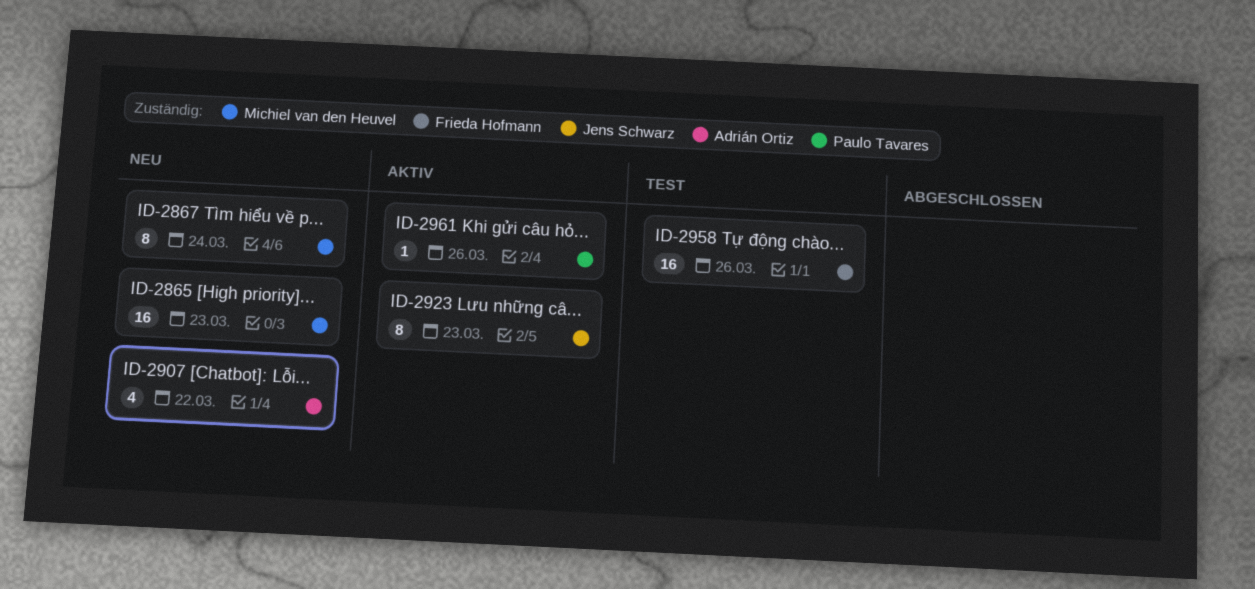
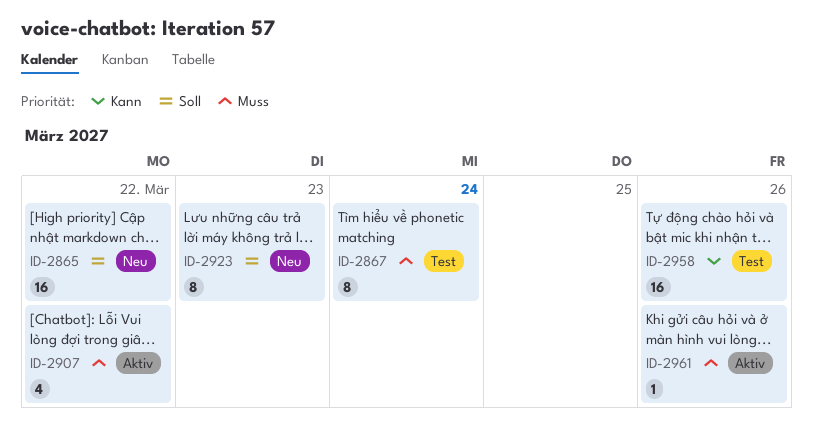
ID-2865, due: Mar 23 -> Mar 22
ID-2867, status: Neu -> Test
ID-2907, status: Neu -> Aktiv
ID-2923, status: Aktiv -> Neu

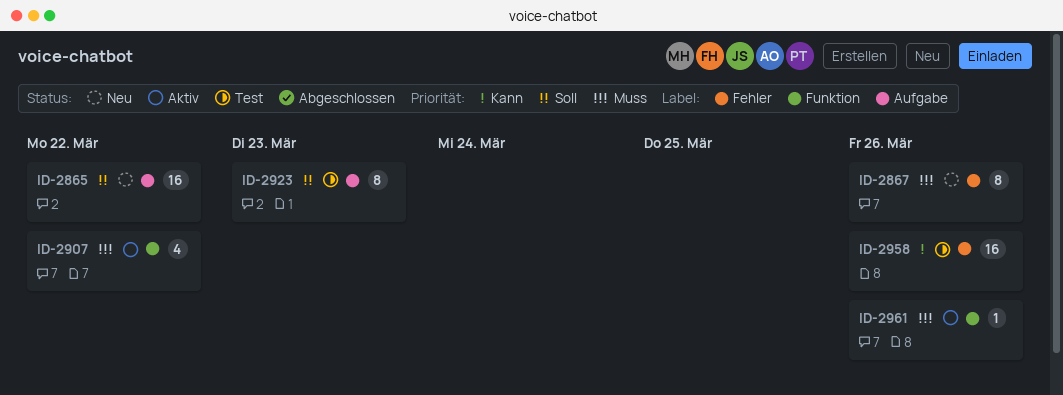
ID-2867, status: Test -> Neu
ID-2867, due: Mar 24 -> Mar 26
ID-2923, status: Neu -> Test

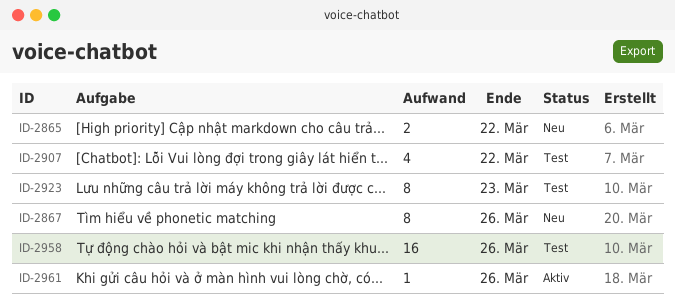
ID-2865, estimate: 16 -> 2
ID-2907, status: Aktiv -> Test

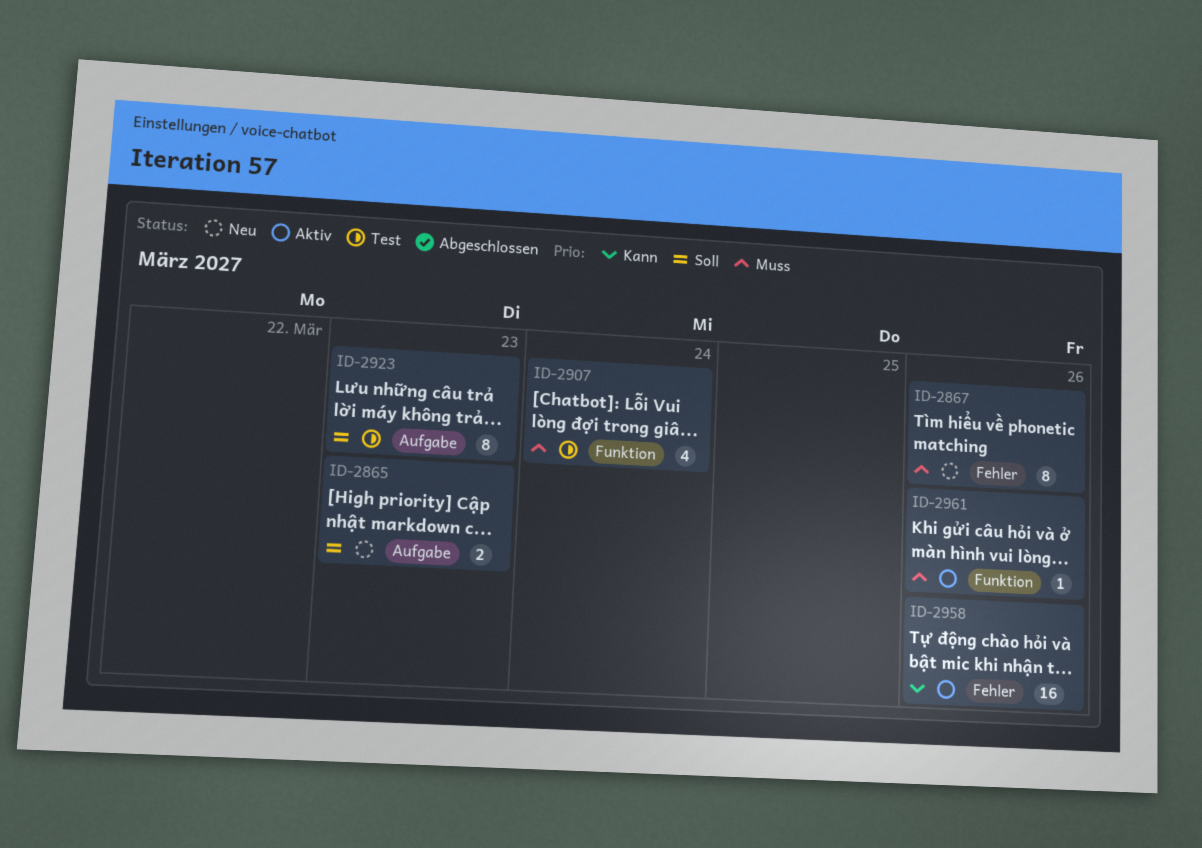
ID-2865, due: Mar 22 -> Mar 23
ID-2907, due: Mar 22 -> Mar 24
ID-2958, status: Test -> Aktiv

